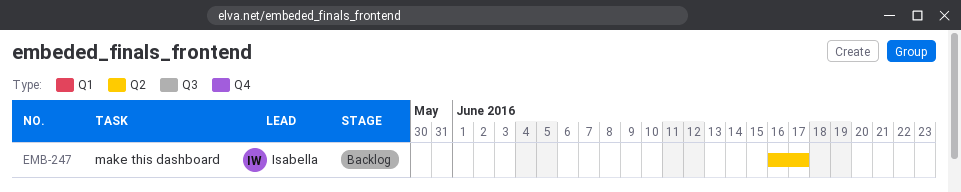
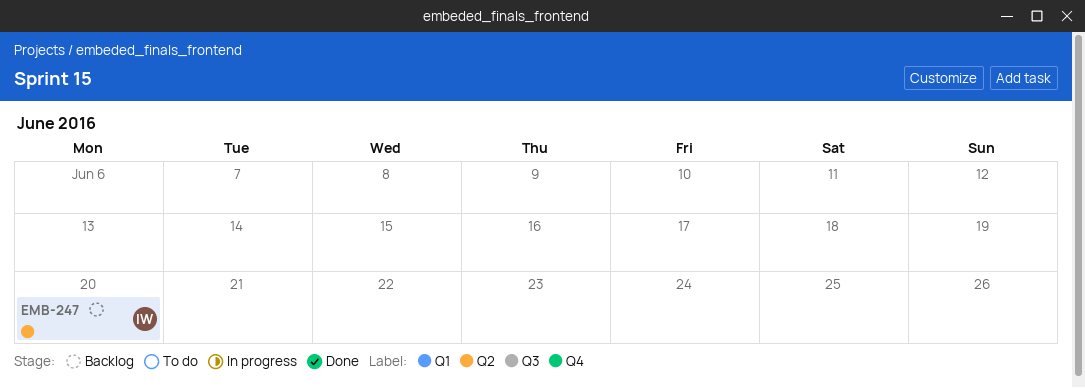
EMB-247, due: Jun 17 -> Jun 20

